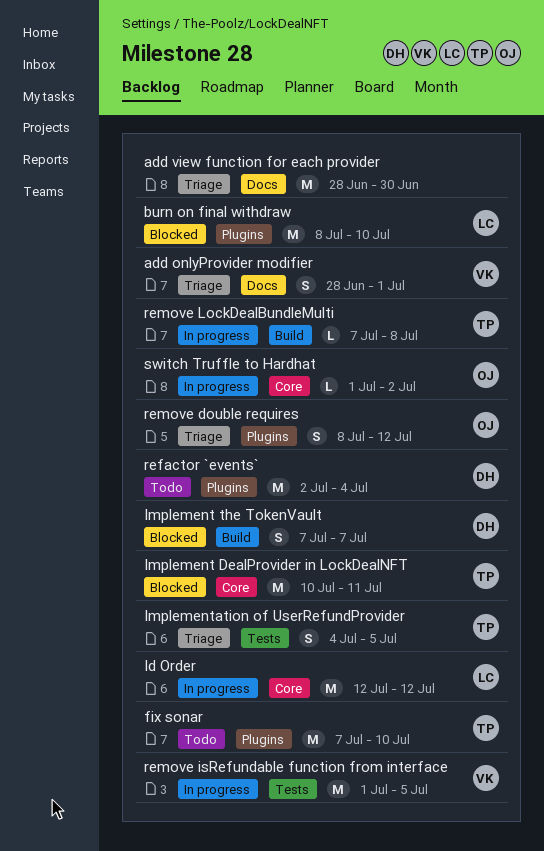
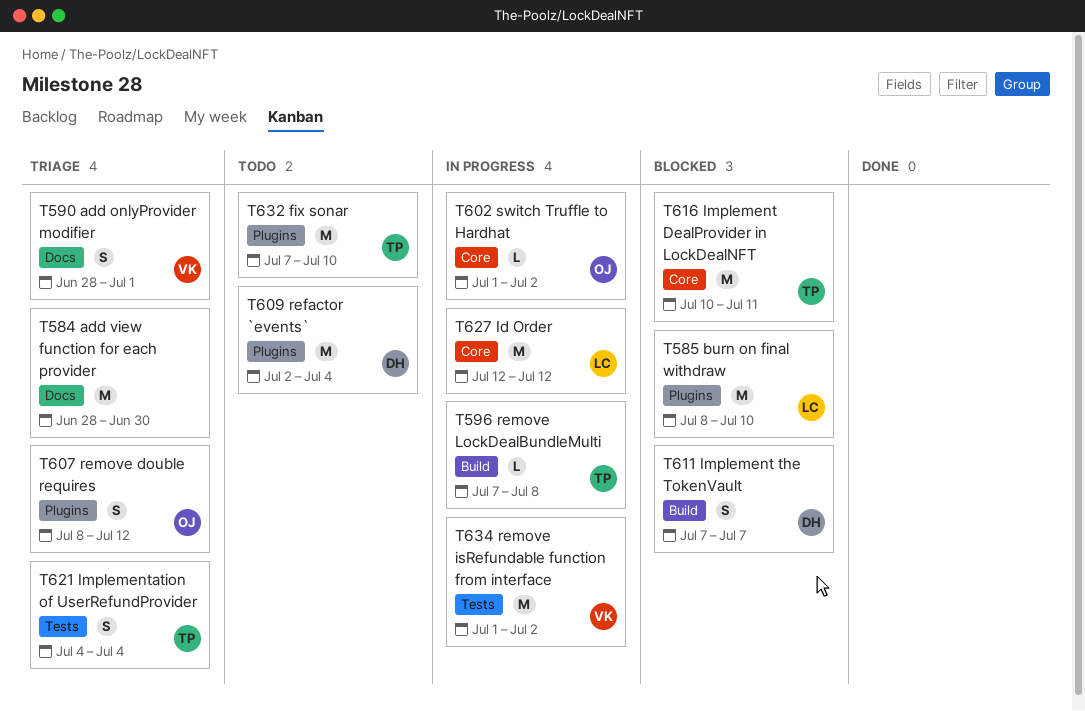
Implementation of UserRefundProvider, due: Jul 5 -> Jul 4
remove isRefundable function from interface, due: Jul 5 -> Jul 2

